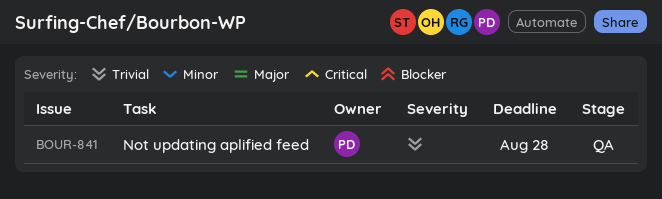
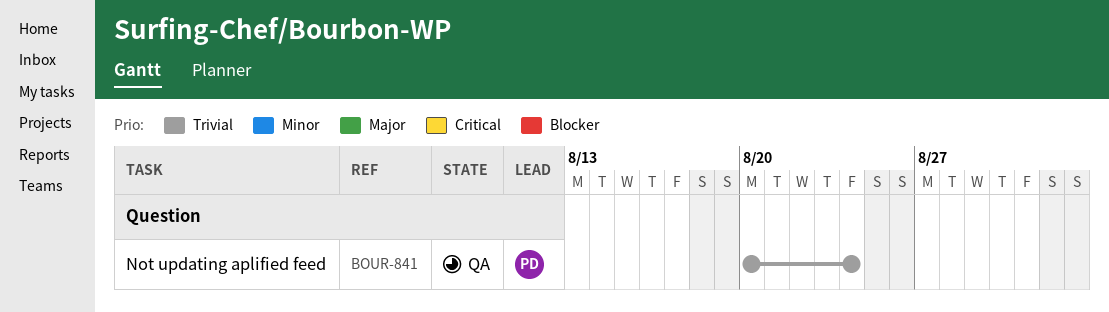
BOUR-841, due: Aug 28 -> Aug 24

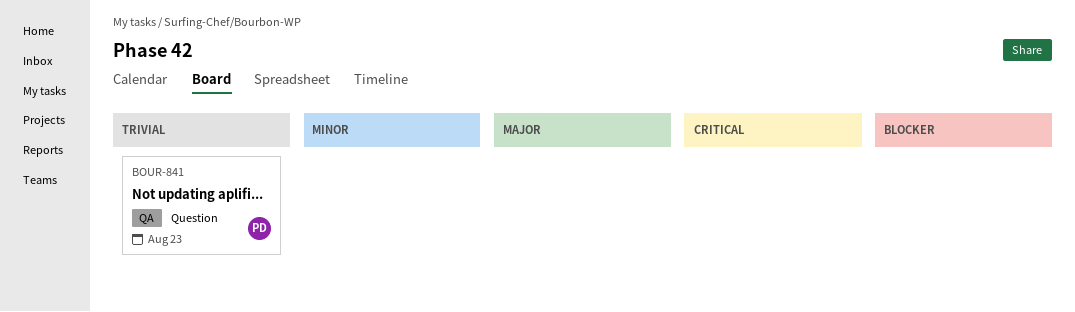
BOUR-841, due: Aug 24 -> Aug 23

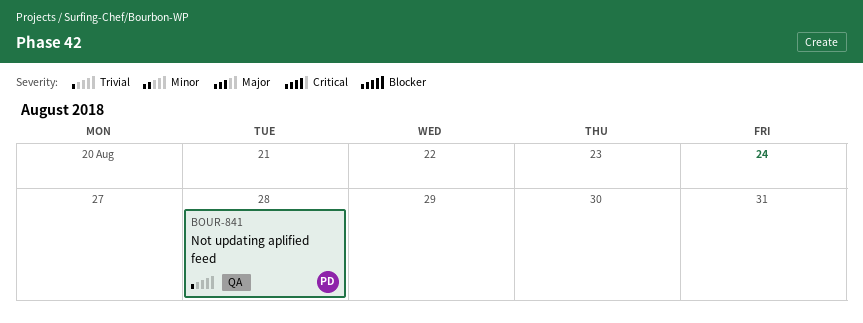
BOUR-841, due: Aug 23 -> Aug 28

